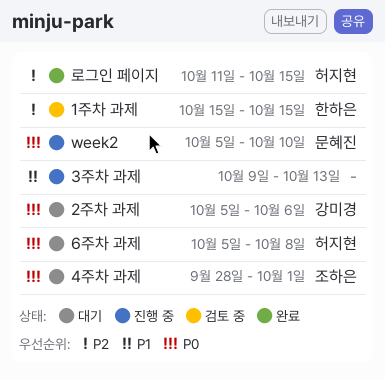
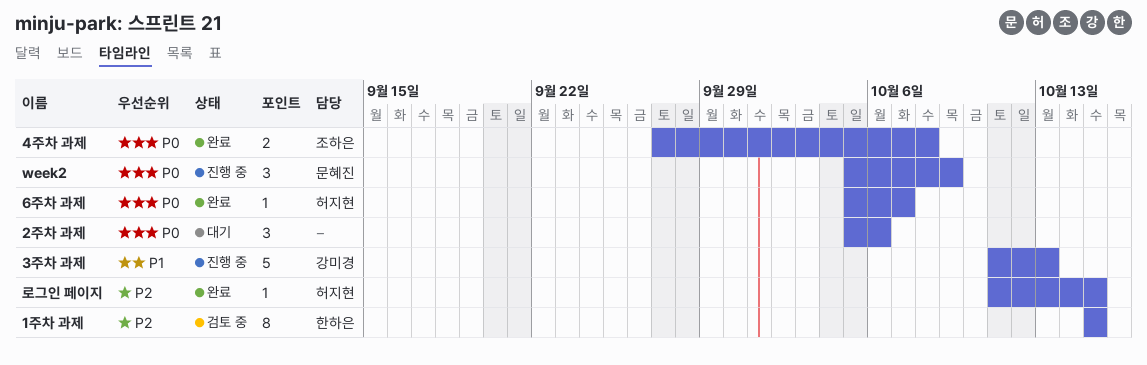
2주차 과제, owner: 강미경 -> none
3주차 과제, owner: none -> 강미경
3주차 과제, start: Oct 9 -> Oct 11
4주차 과제, status: 대기 -> 완료
4주차 과제, start: Sep 28 -> Sep 27
4주차 과제, due: Oct 1 -> Oct 8
6주차 과제, status: 대기 -> 완료
6주차 과제, due: Oct 8 -> Oct 7
week2, due: Oct 10 -> Oct 9

